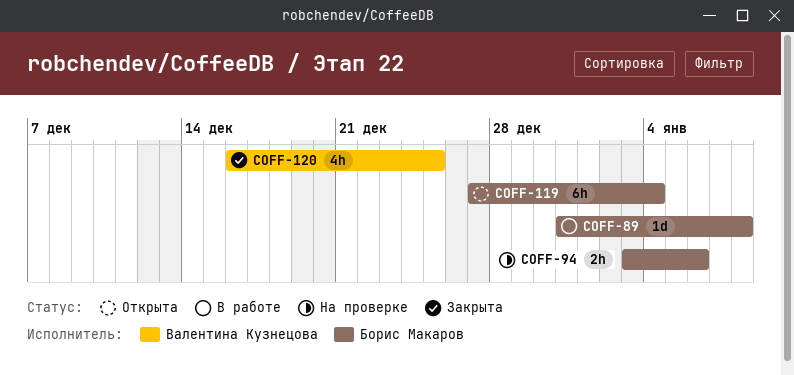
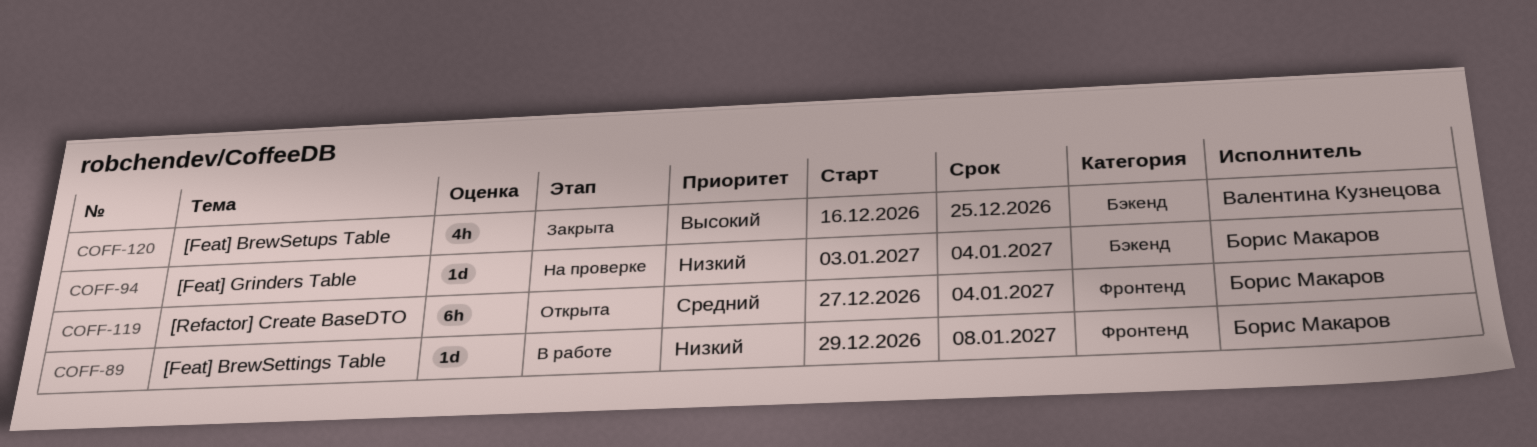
COFF-89, start: Dec 31 -> Dec 29
COFF-94, estimate: 2h -> 1d
COFF-94, due: Jan 6 -> Jan 4

